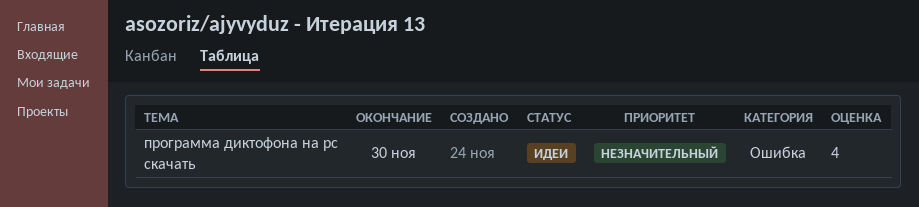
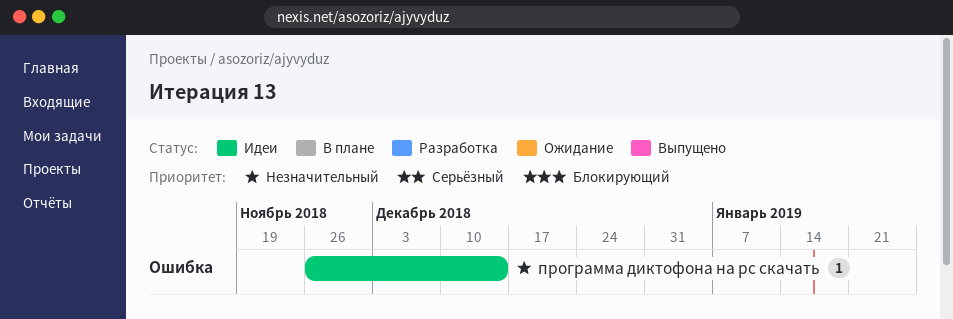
программа диктофона на рс скачать, estimate: 4 -> 1
программа диктофона на рс скачать, due: Nov 30 -> Dec 14

